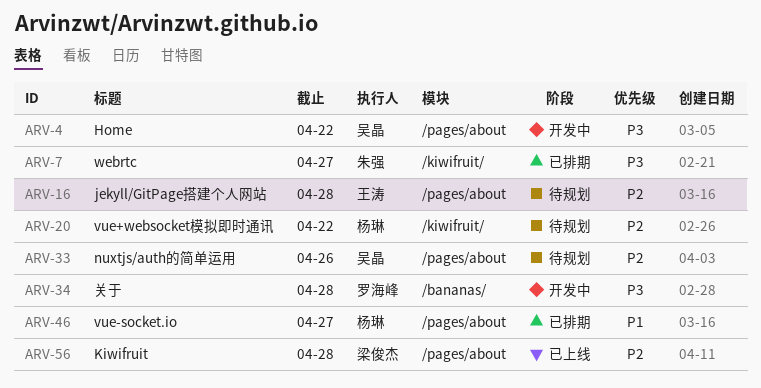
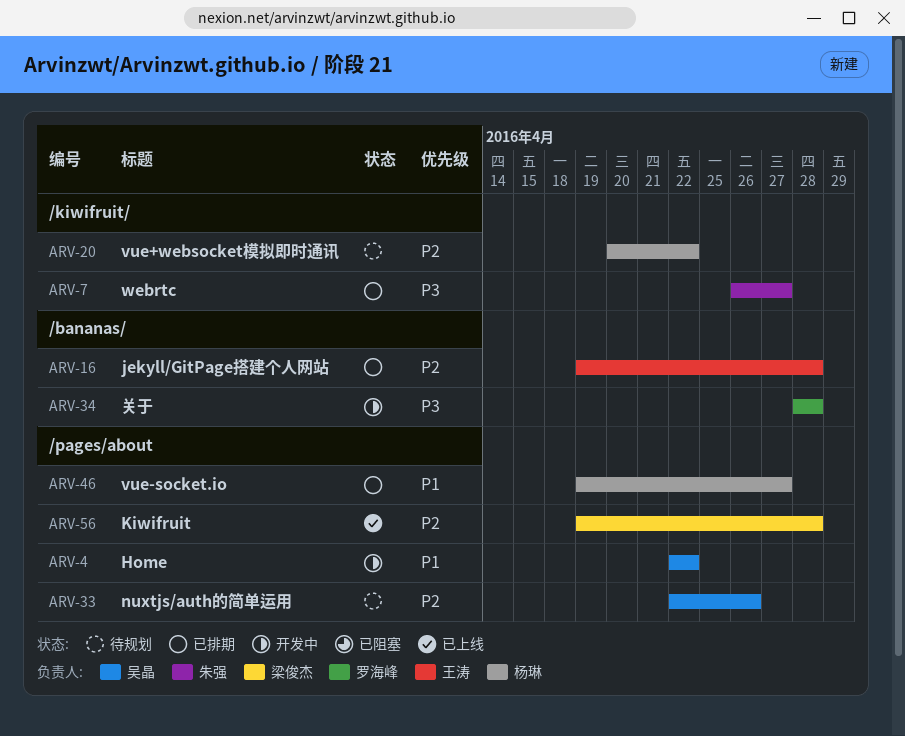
ARV-4, priority: P3 -> P1
ARV-16, status: 待规划 -> 已排期
ARV-16, label: /pages/about -> /bananas/

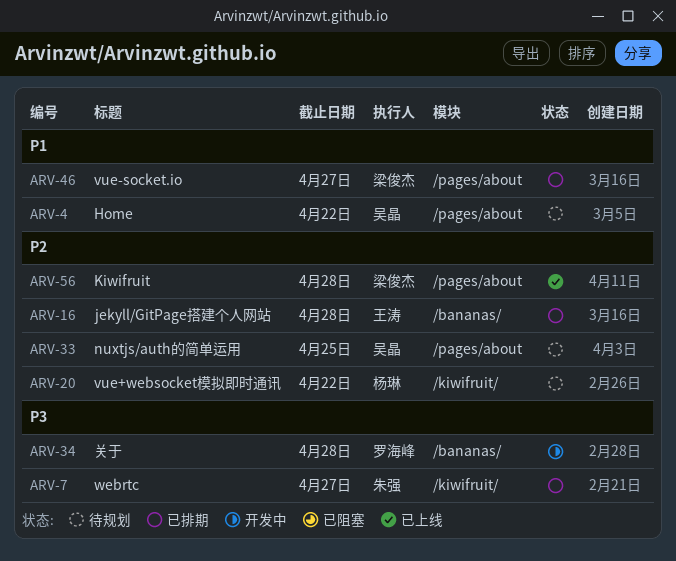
ARV-4, status: 开发中 -> 待规划
ARV-33, due: Apr 26 -> Apr 25
ARV-46, owner: 杨琳 -> 梁俊杰

